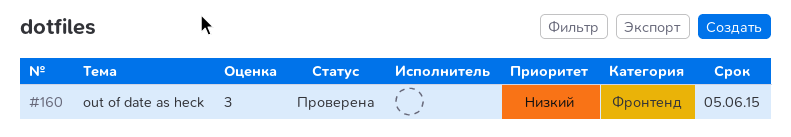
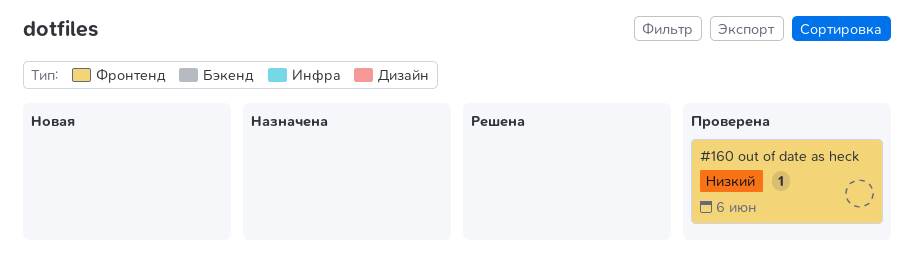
#160, estimate: 3 -> 1
#160, due: Jun 5 -> Jun 6

